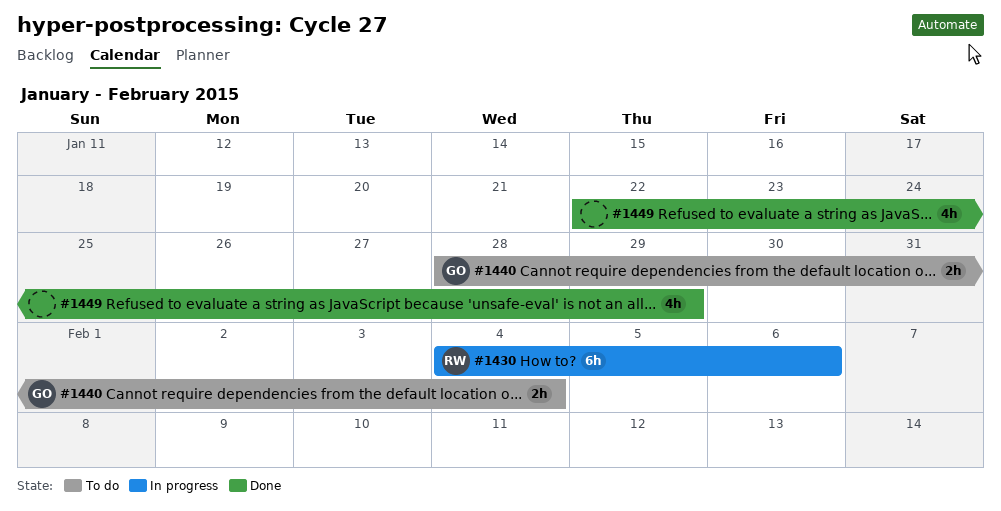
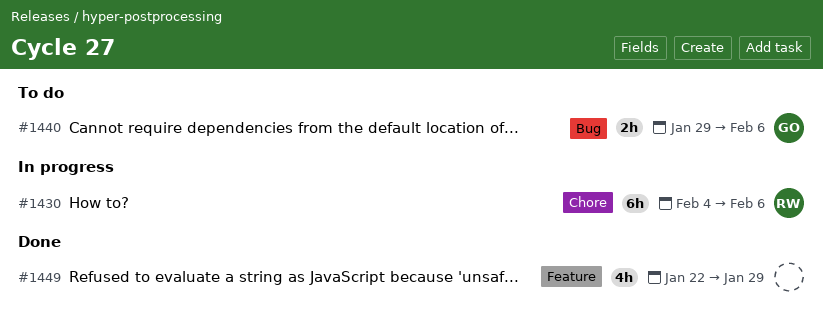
#1440, start: Jan 28 -> Jan 29
#1440, due: Feb 4 -> Feb 6

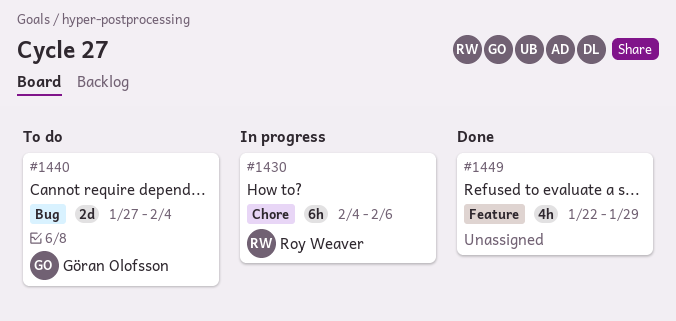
#1440, estimate: 2h -> 2d
#1440, start: Jan 29 -> Jan 27
#1440, due: Feb 6 -> Feb 4

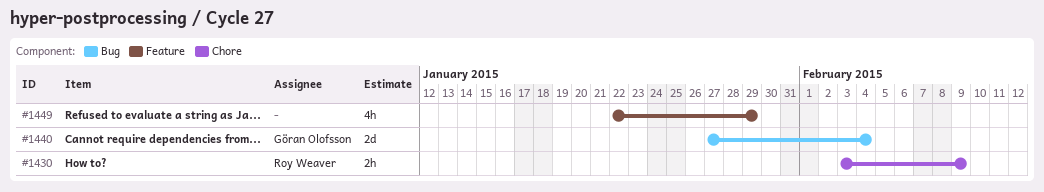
#1430, estimate: 6h -> 2h
#1430, start: Feb 4 -> Feb 3
#1430, due: Feb 6 -> Feb 9

